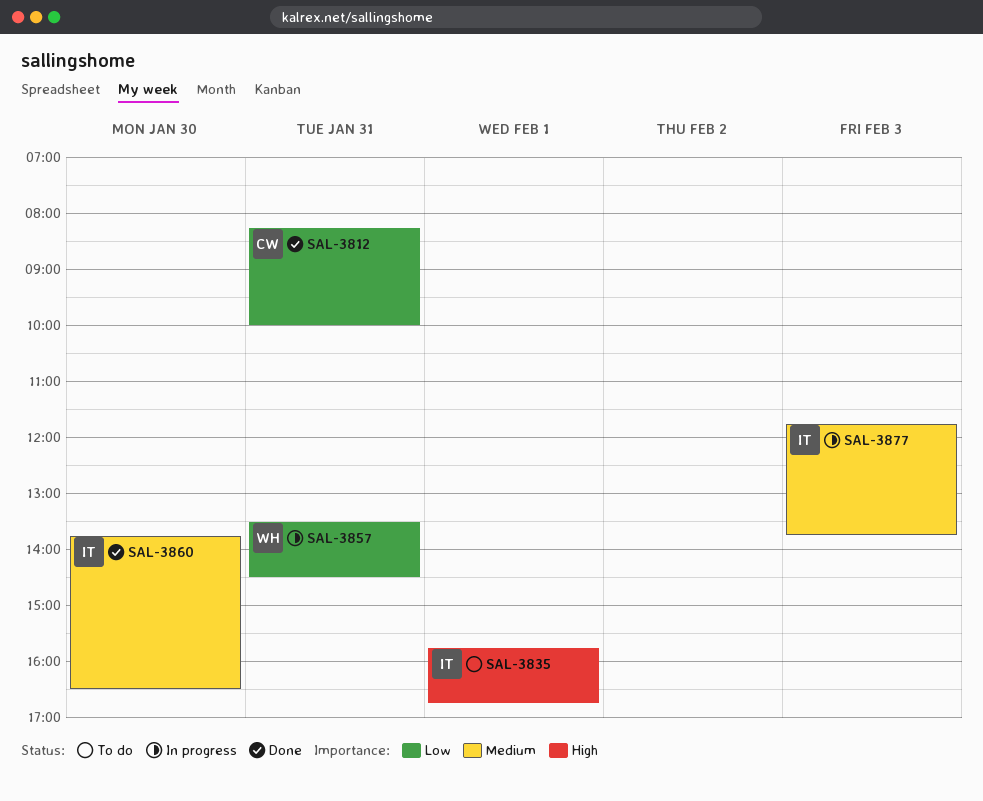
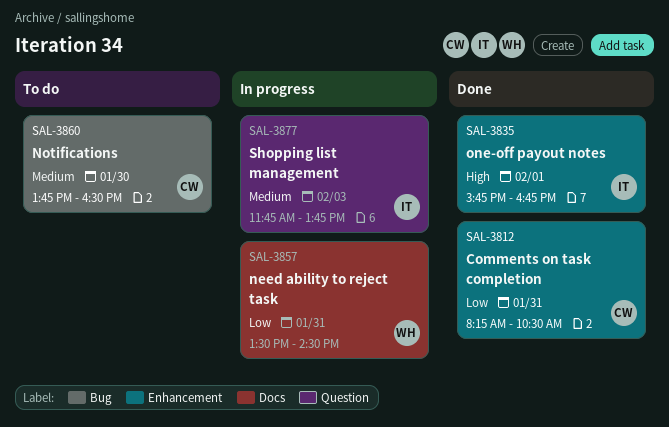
SAL-3812, ends: 10:00 -> 10:30
SAL-3835, status: To do -> Done
SAL-3860, status: Done -> To do
SAL-3860, owner: IT -> CW

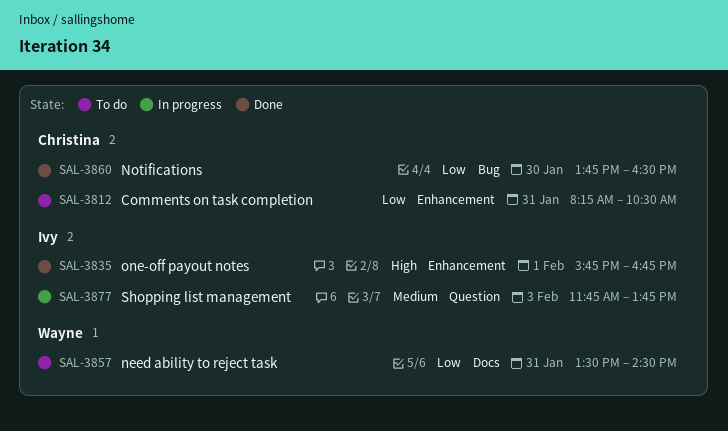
SAL-3812, status: Done -> To do
SAL-3857, status: In progress -> To do
SAL-3860, status: To do -> Done
SAL-3860, priority: Medium -> Low

